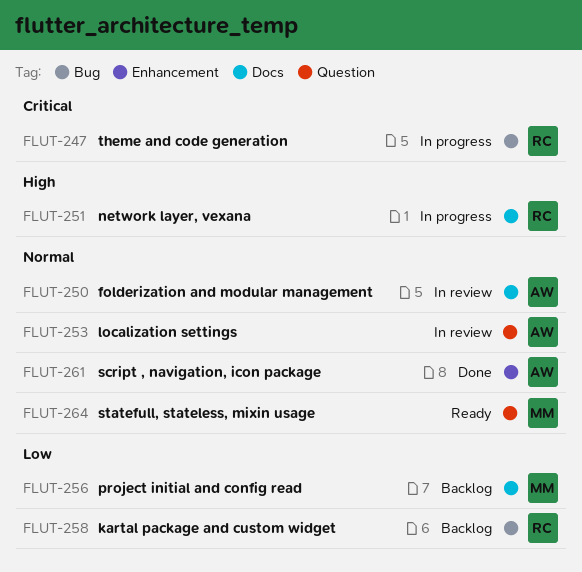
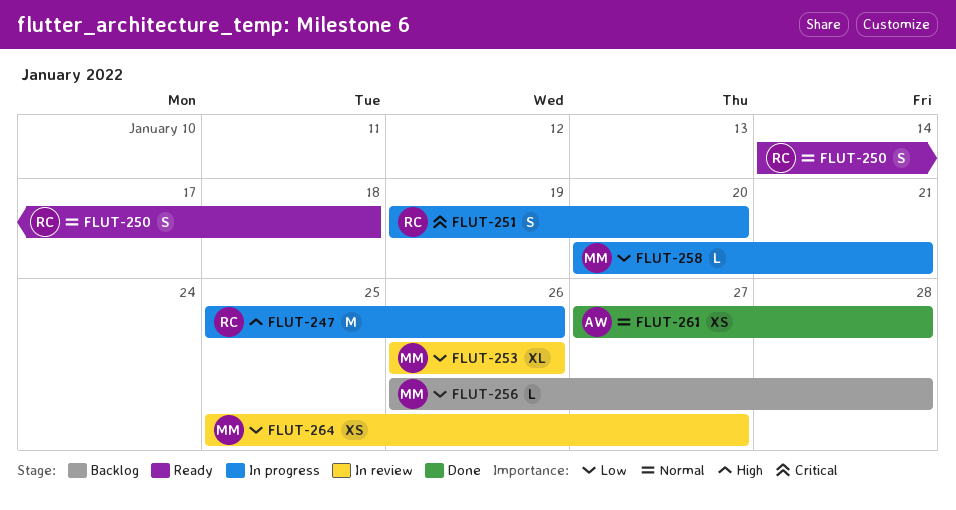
FLUT-247, priority: Critical -> High
FLUT-250, status: In review -> Ready
FLUT-250, owner: AW -> RC
FLUT-251, priority: High -> Critical
FLUT-253, owner: AW -> MM
FLUT-253, priority: Normal -> Low
FLUT-258, status: Backlog -> In progress
FLUT-258, owner: RC -> MM
FLUT-264, status: Ready -> In review
FLUT-264, priority: Normal -> Low

